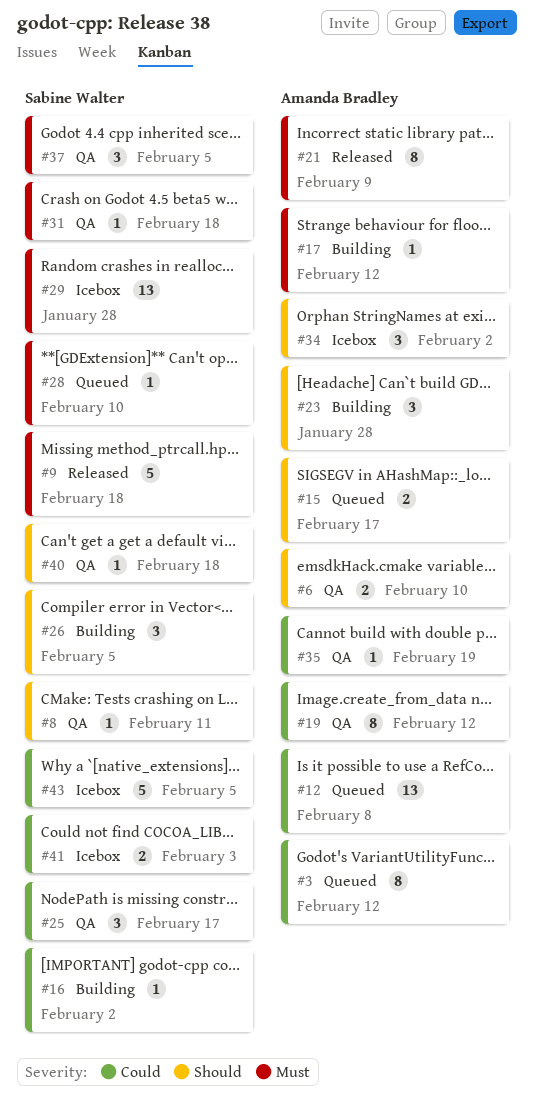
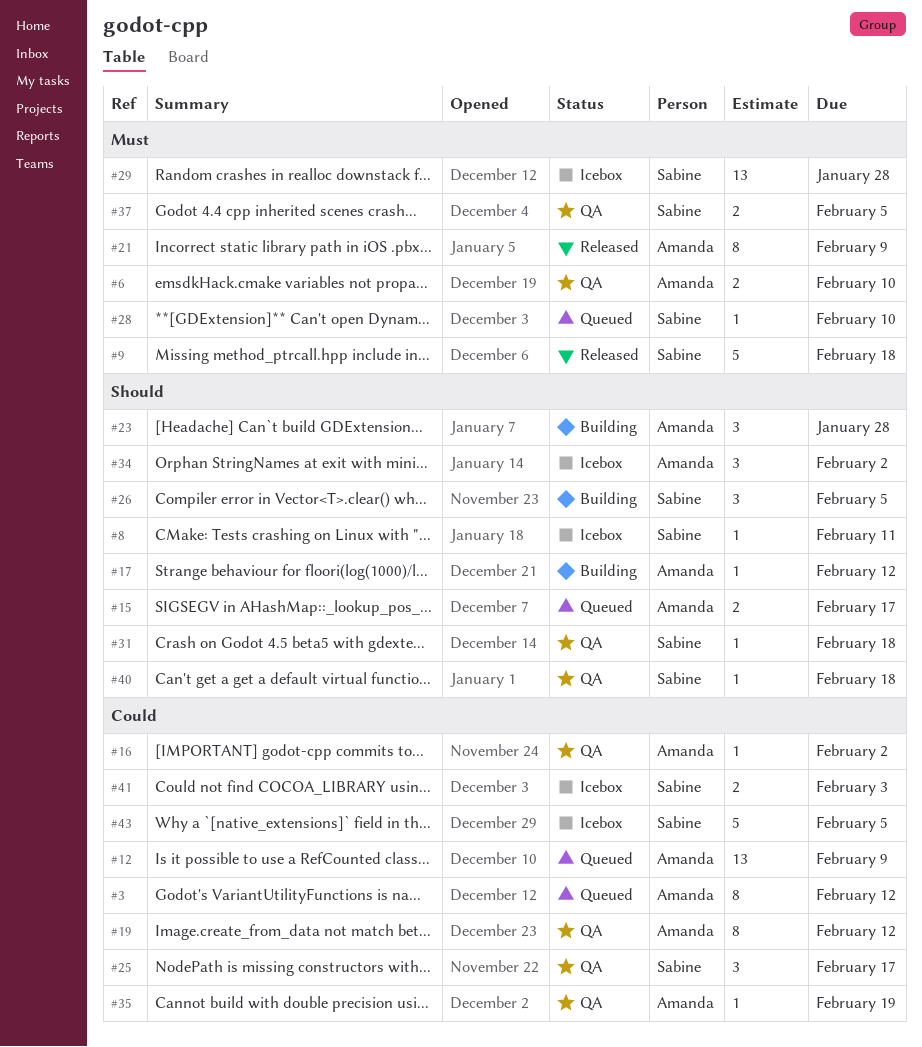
#6, priority: Should -> Must
#8, status: QA -> Icebox
#12, due: Feb 8 -> Feb 9
#16, status: Building -> QA
#16, owner: Sabine Walter -> Amanda Bradley
#17, priority: Must -> Should
#31, priority: Must -> Should
#37, estimate: 3 -> 2

